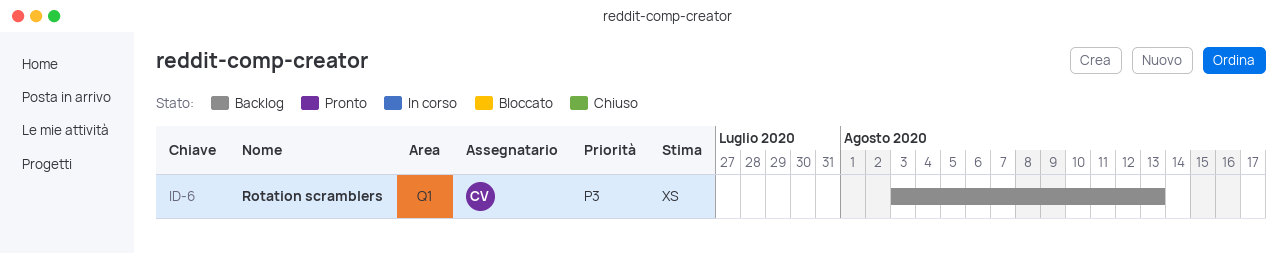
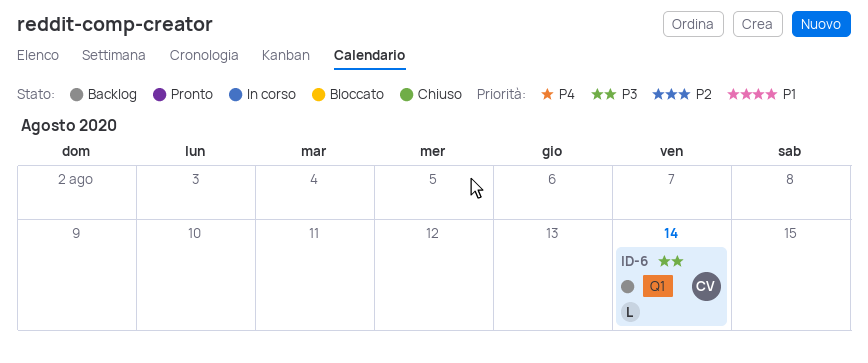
ID-6, estimate: XS -> L
ID-6, due: Aug 13 -> Aug 14

